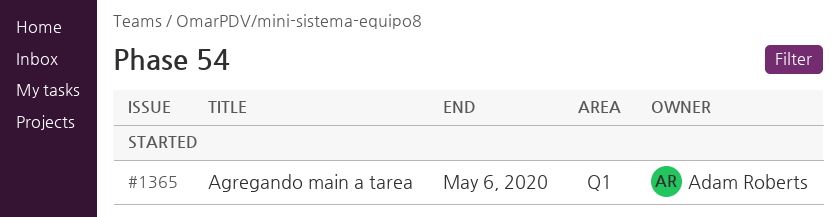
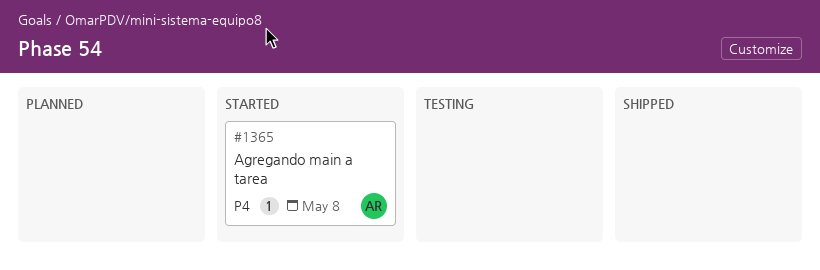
#1365, due: May 6 -> May 8

